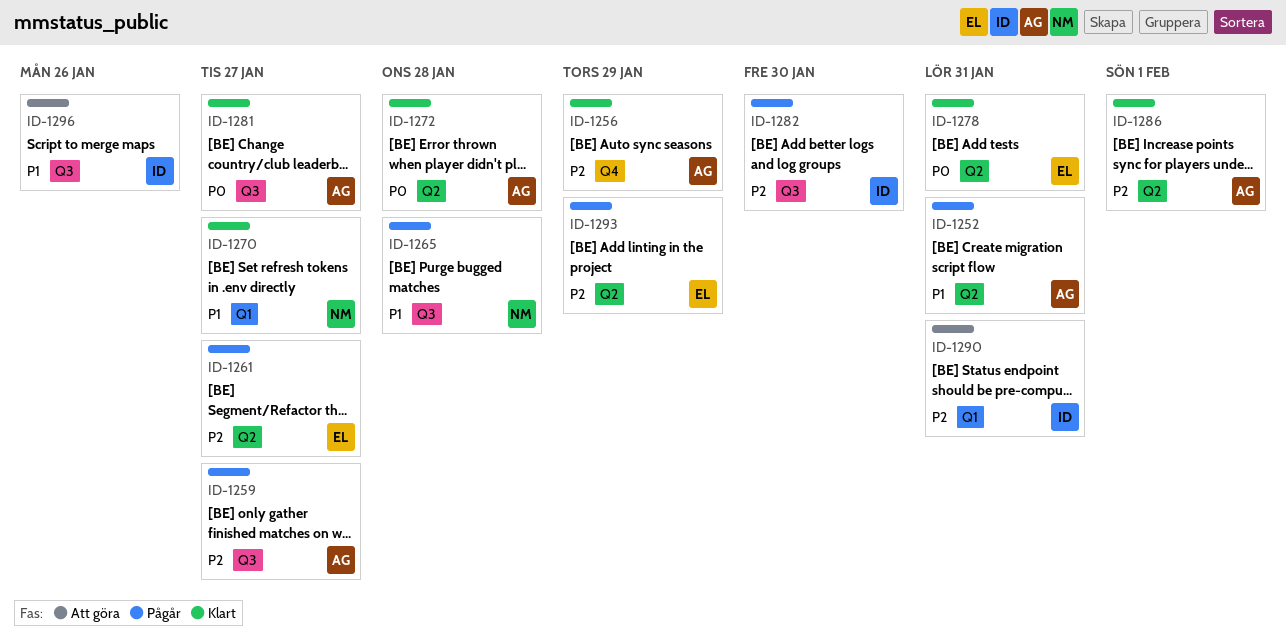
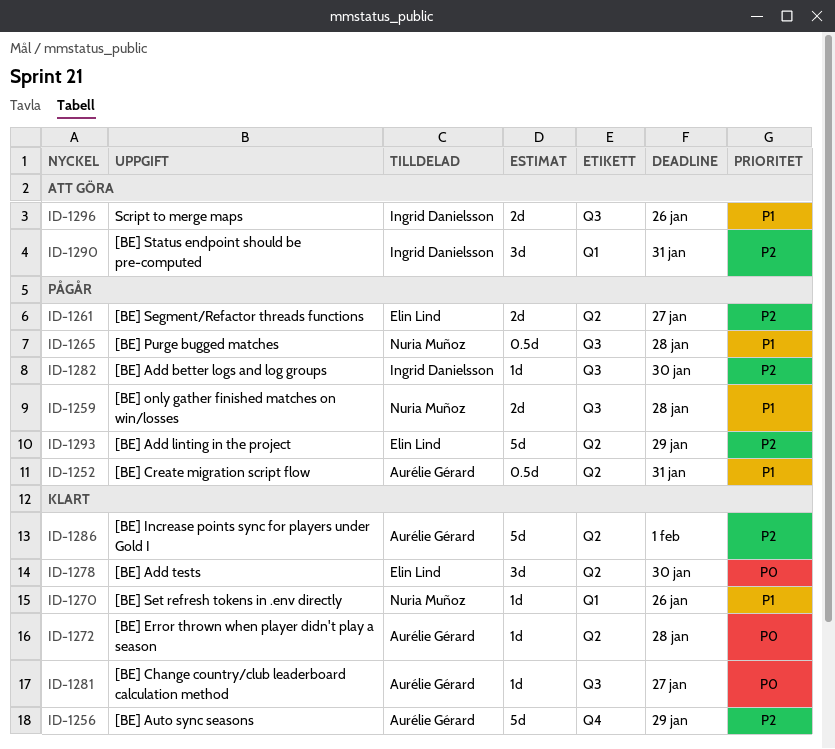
ID-1259, owner: Aurélie Gérard -> Nuria Muñoz
ID-1259, priority: P2 -> P1
ID-1259, due: Jan 27 -> Jan 28
ID-1270, due: Jan 27 -> Jan 26
ID-1278, due: Jan 31 -> Jan 30

